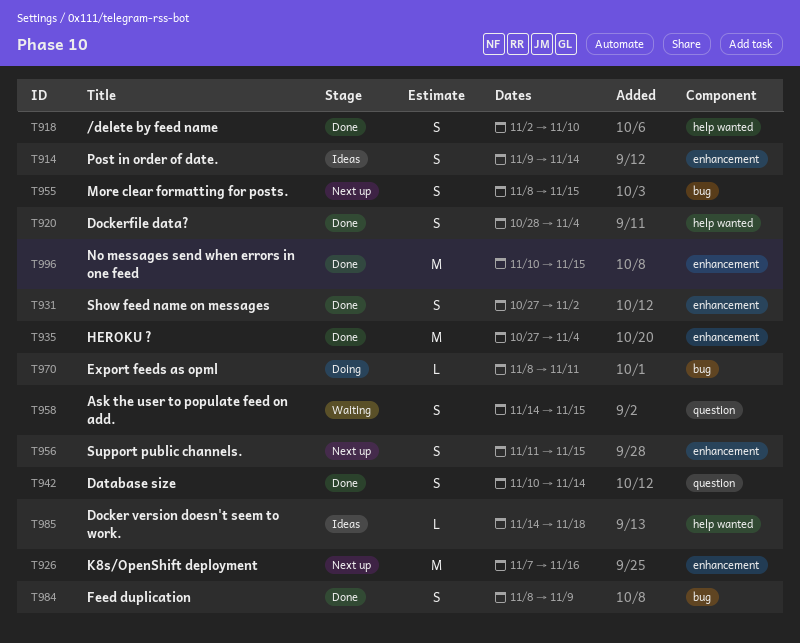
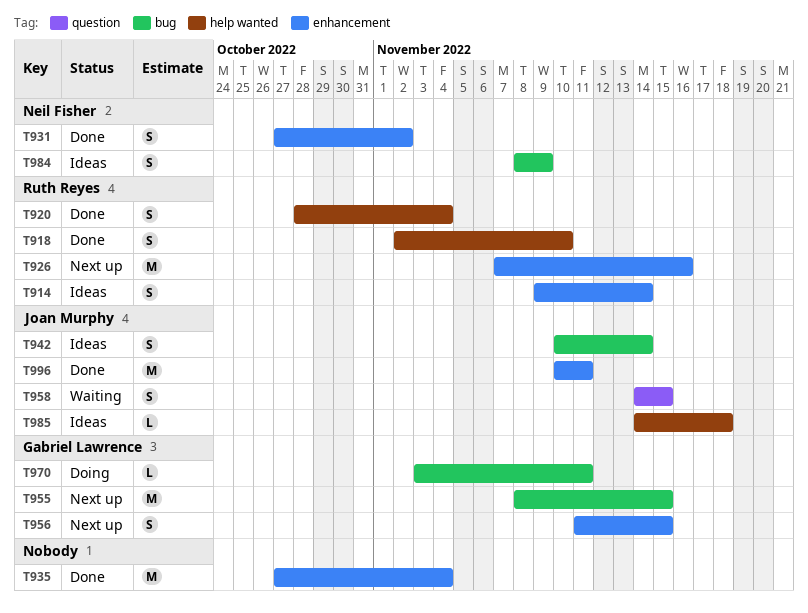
T942, status: Done -> Ideas
T942, label: question -> bug
T955, estimate: S -> M
T970, start: Nov 8 -> Nov 3
T984, status: Done -> Ideas
T996, due: Nov 15 -> Nov 11

